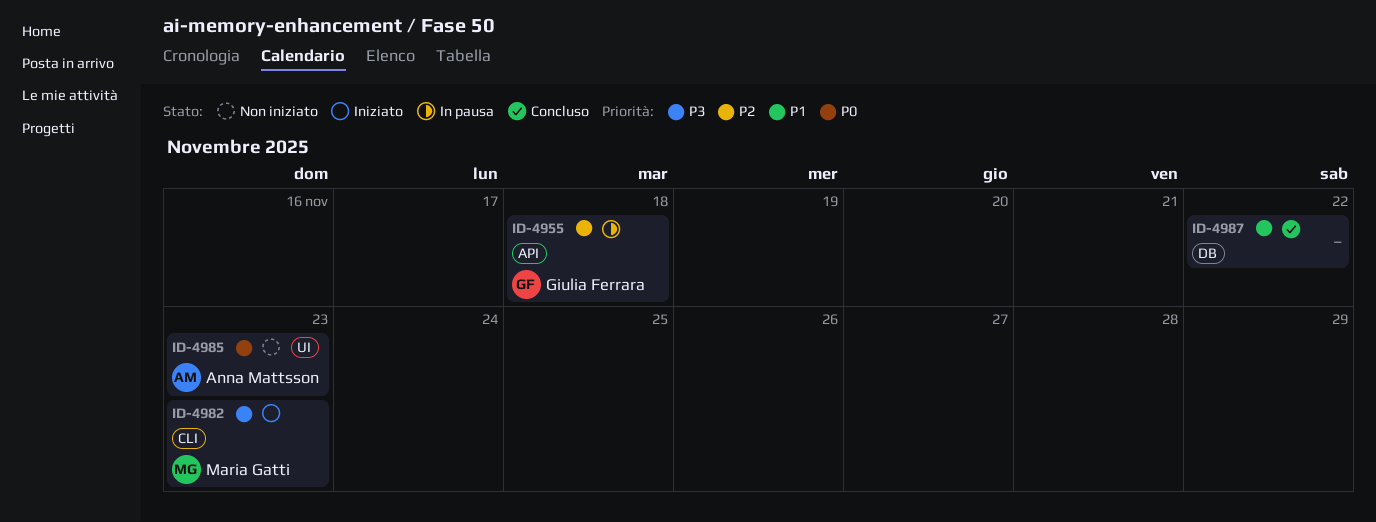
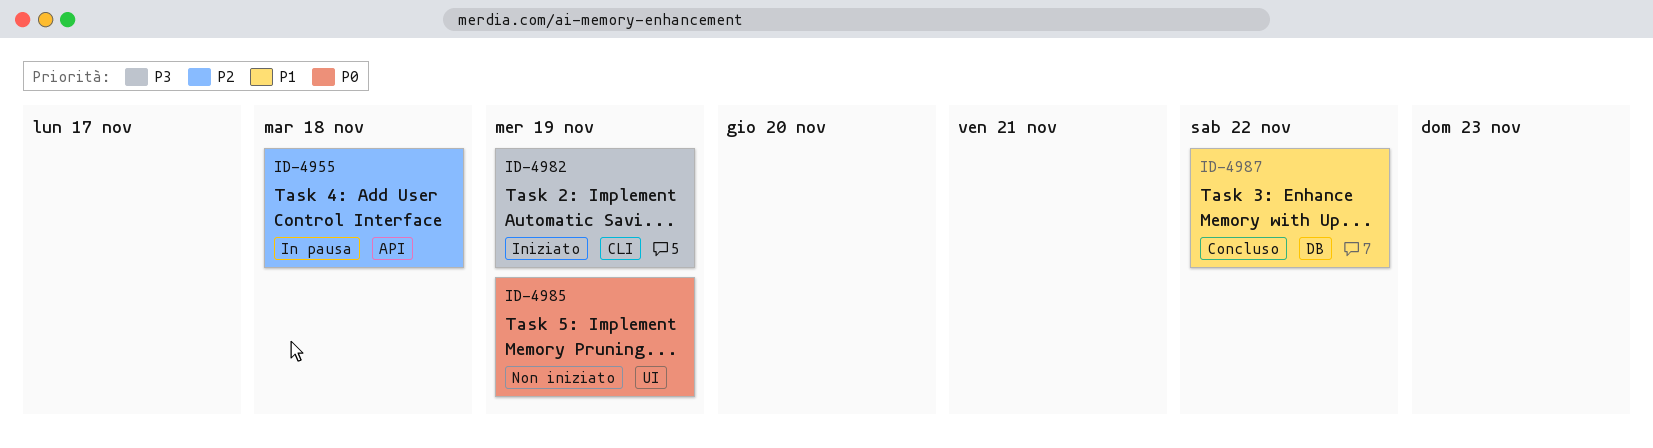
ID-4982, due: Nov 23 -> Nov 19
ID-4985, due: Nov 23 -> Nov 19

